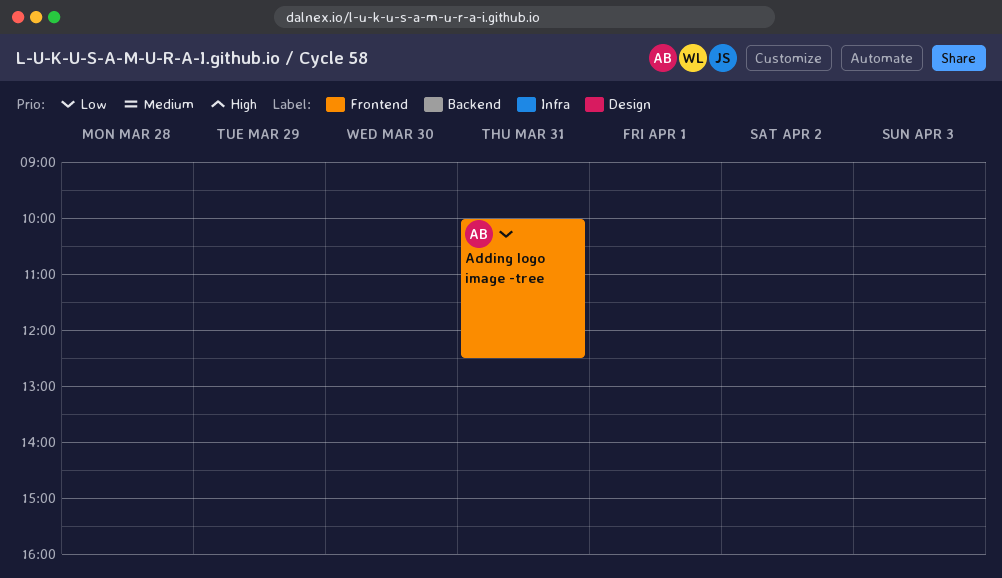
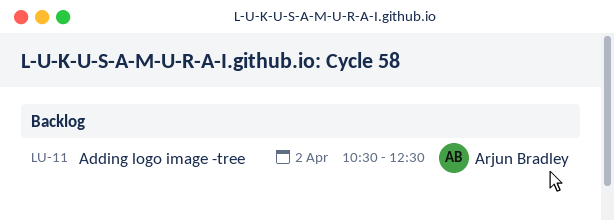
Adding logo image -tree, day: Mar 31 -> Apr 2
Adding logo image -tree, begins: 10:00 -> 10:30

